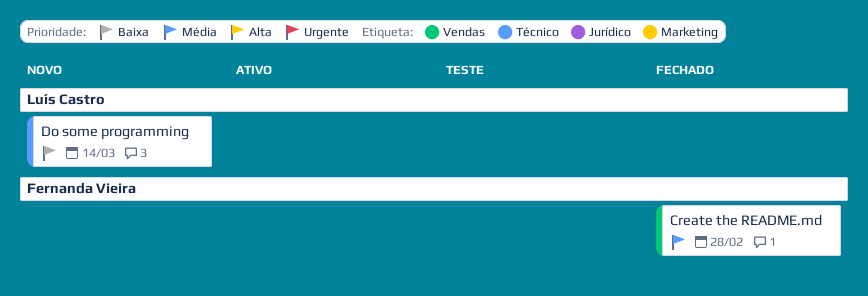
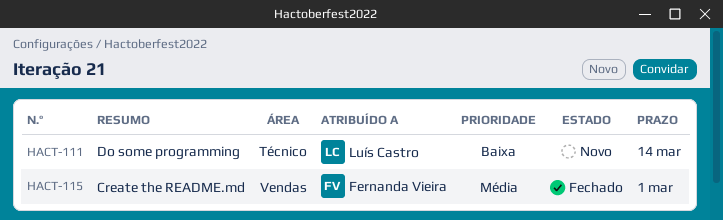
Create the README.md, due: Feb 28 -> Mar 1

